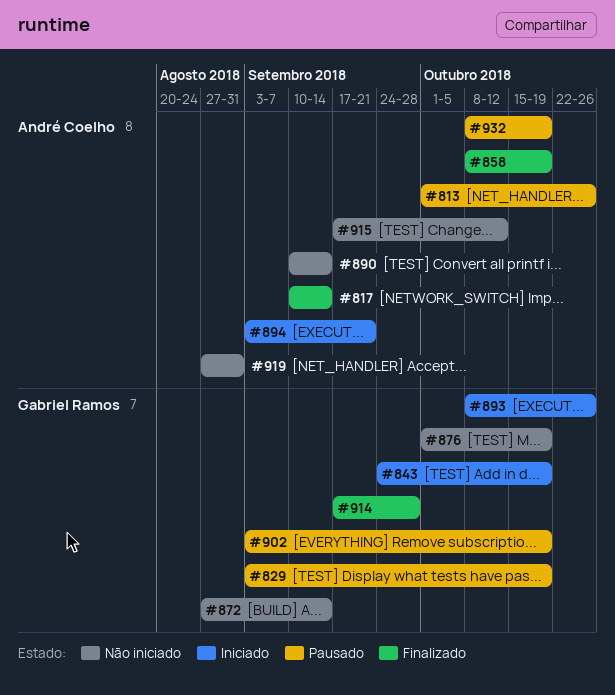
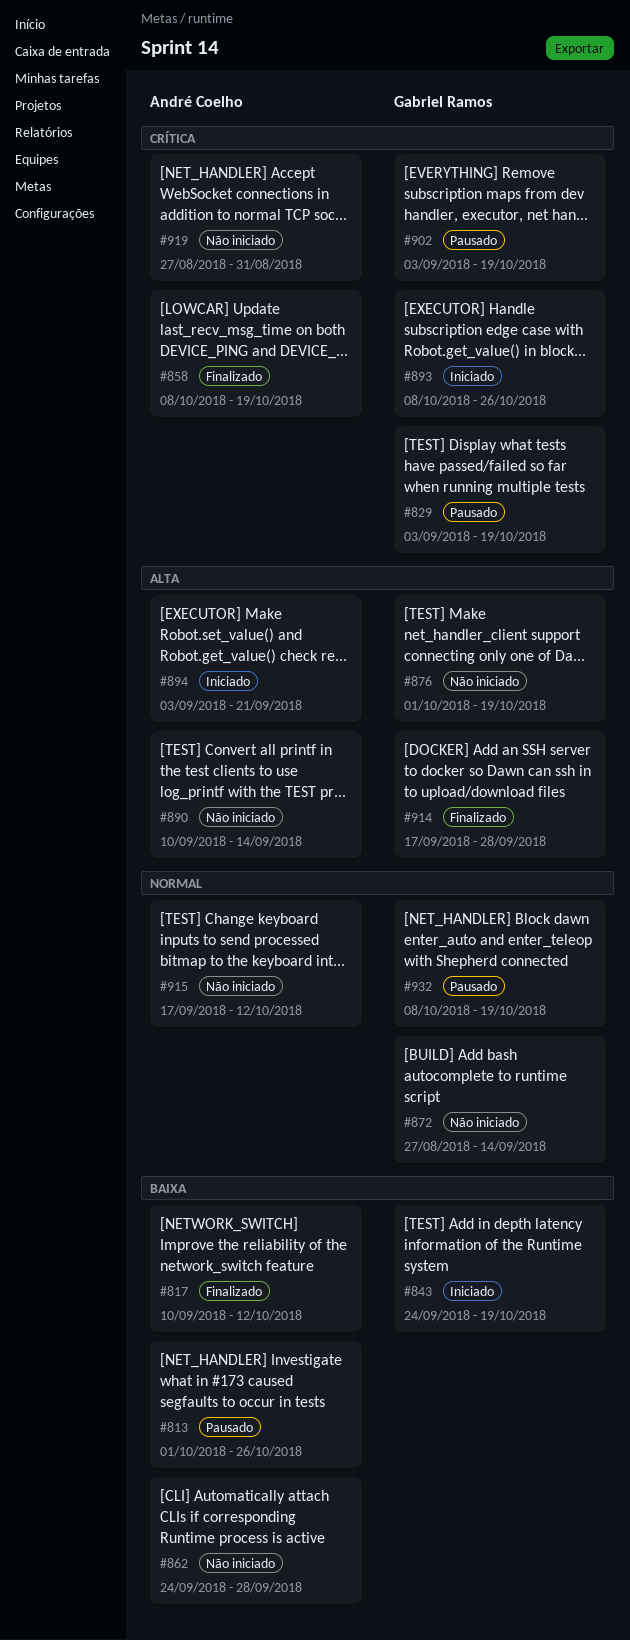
#817, due: Sep 14 -> Oct 12
#862: none -> present
#932, owner: André Coelho -> Gabriel Ramos

